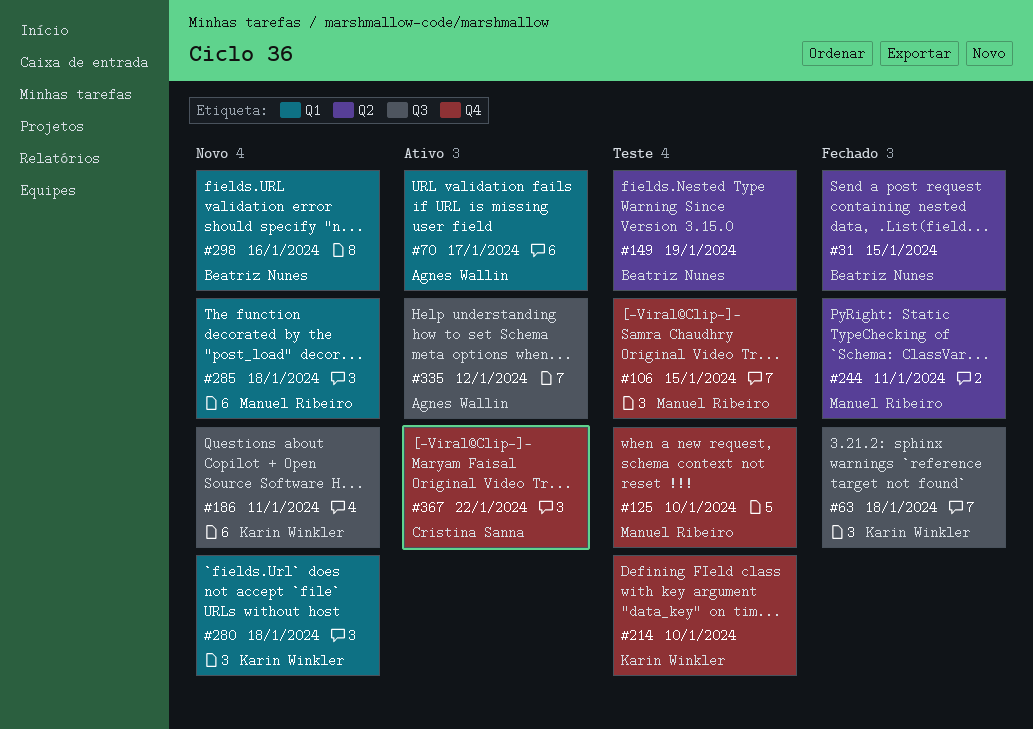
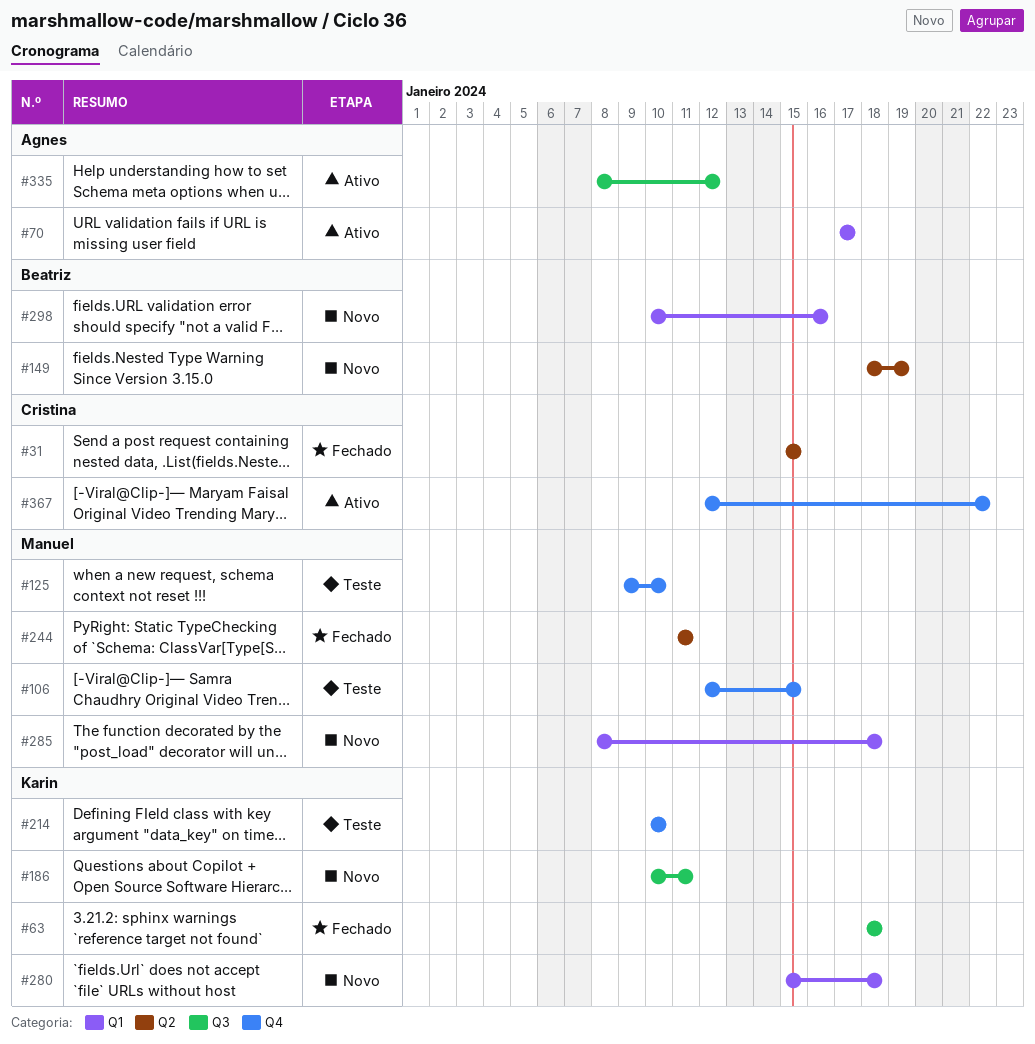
#31, owner: Beatriz Nunes -> Cristina Sanna
#149, status: Teste -> Novo

